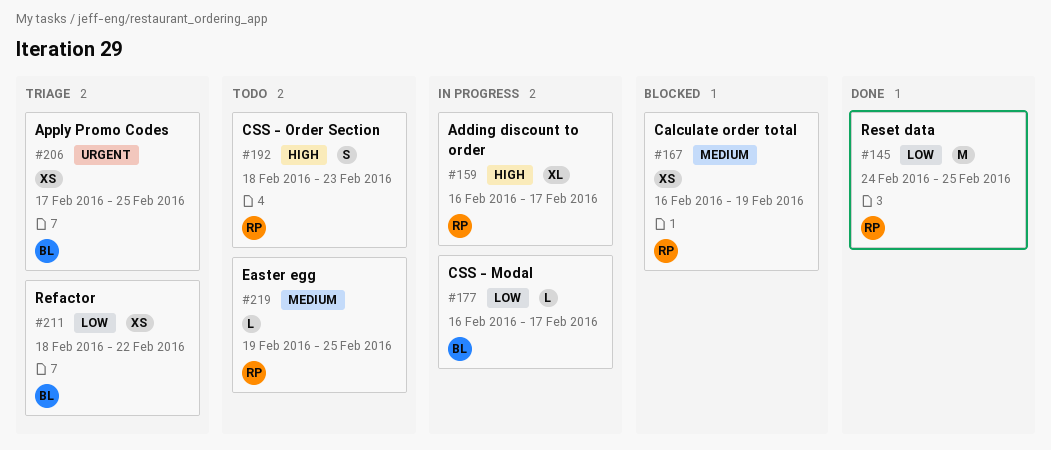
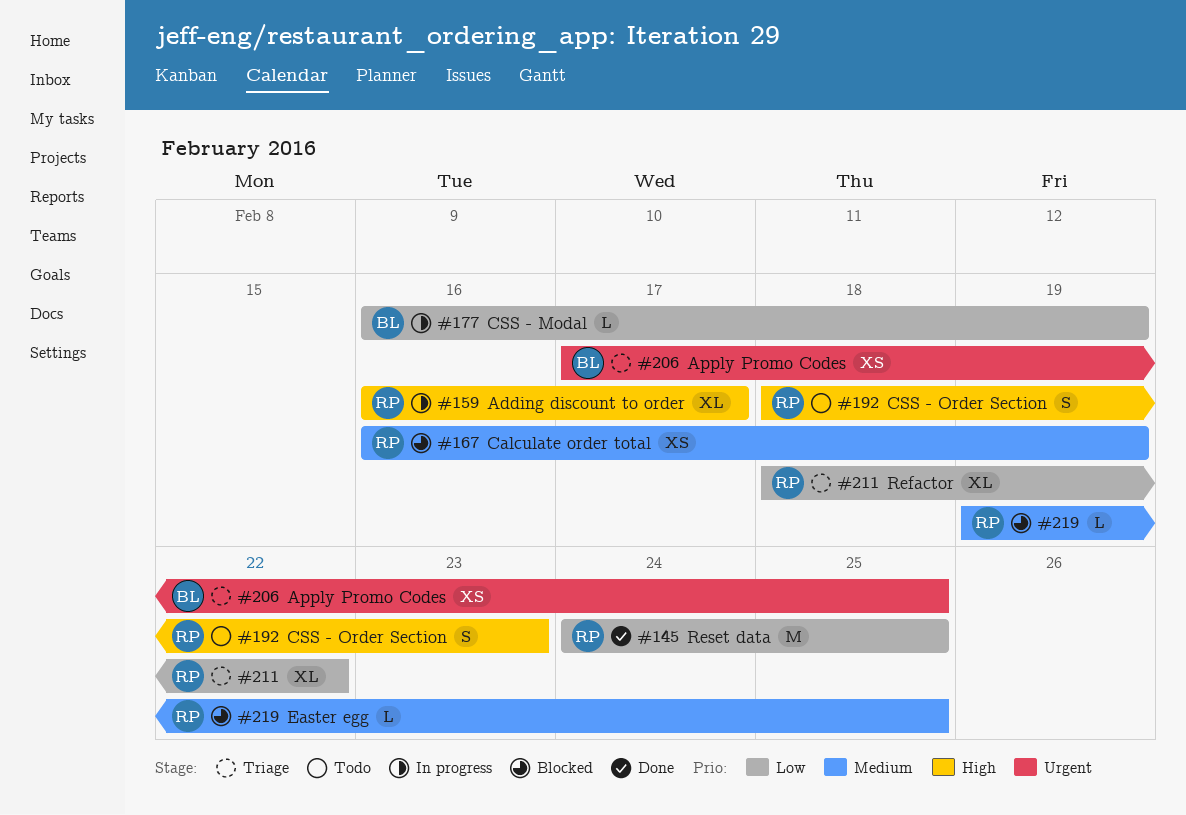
#177, due: Feb 17 -> Feb 19
#211, owner: BL -> RP
#211, estimate: XS -> XL
#219, status: Todo -> Blocked

